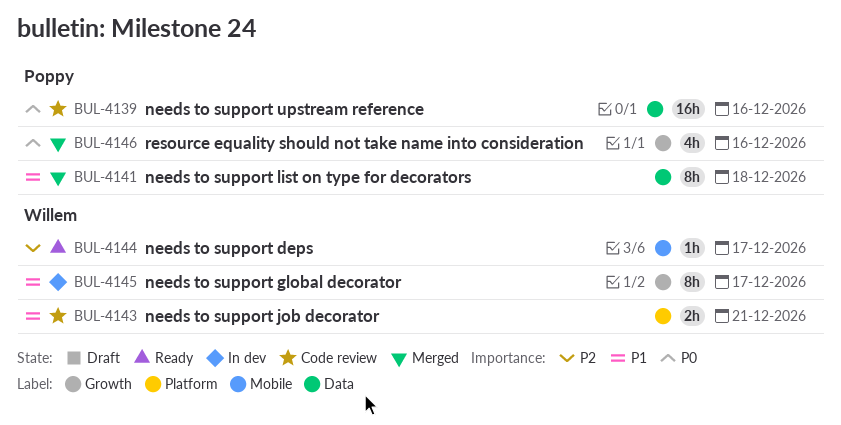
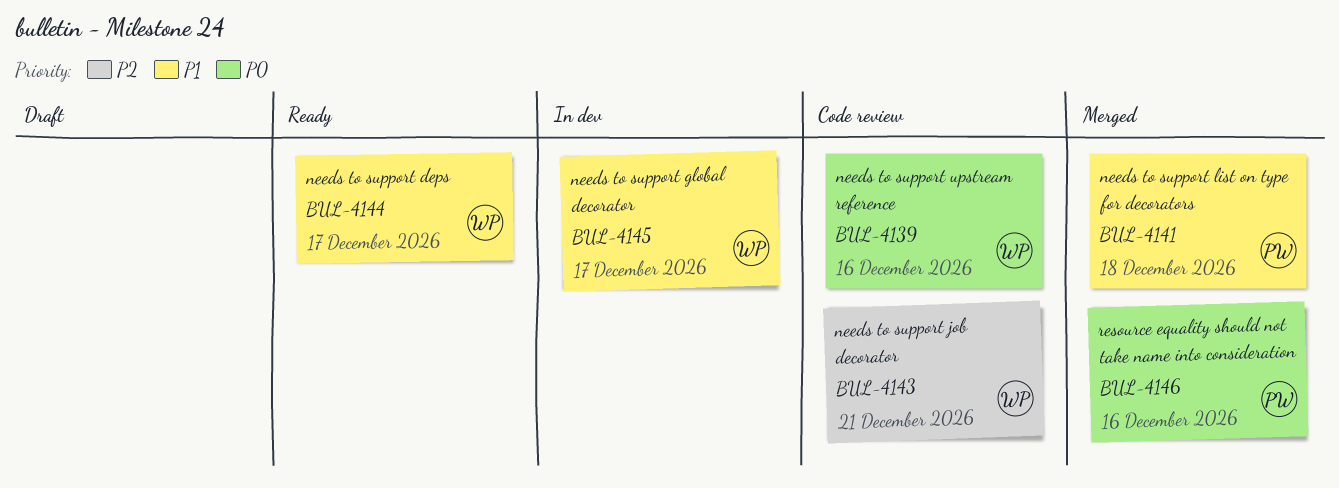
BUL-4139, owner: Poppy -> Willem
BUL-4143, priority: P1 -> P2
BUL-4144, priority: P2 -> P1

